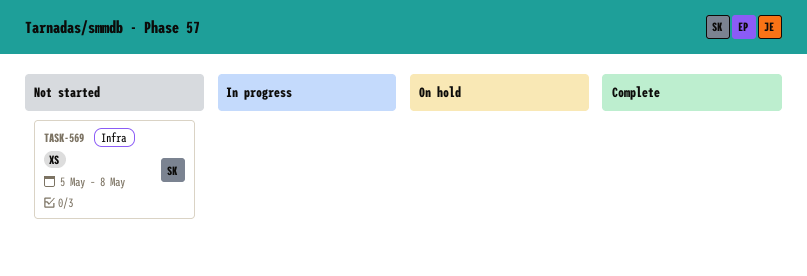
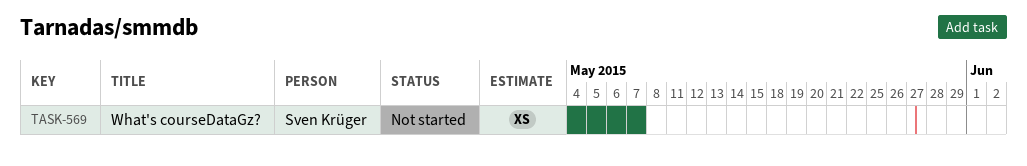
TASK-569, start: May 5 -> May 4
TASK-569, due: May 8 -> May 7

